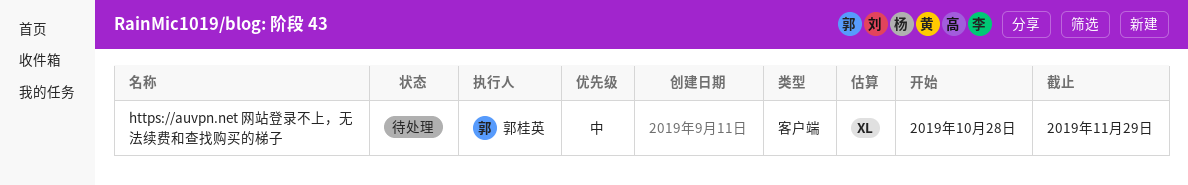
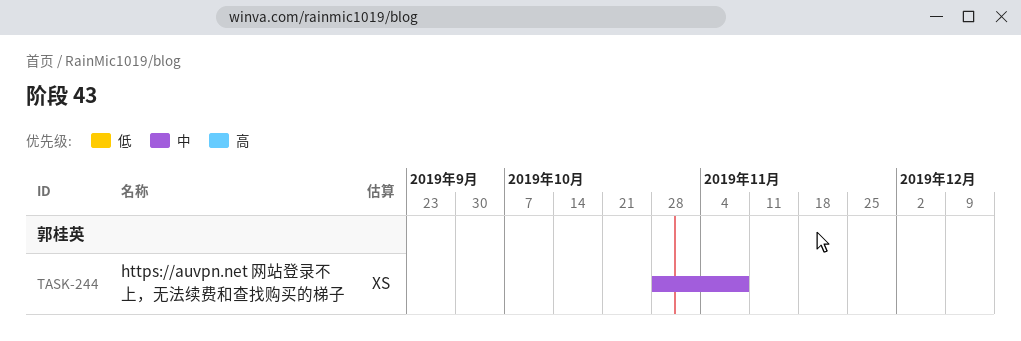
https://auvpn.net 网站登录不上，无法续费和查找购买的梯子, estimate: XL -> XS
https://auvpn.net 网站登录不上，无法续费和查找购买的梯子, due: Nov 29 -> Nov 8

